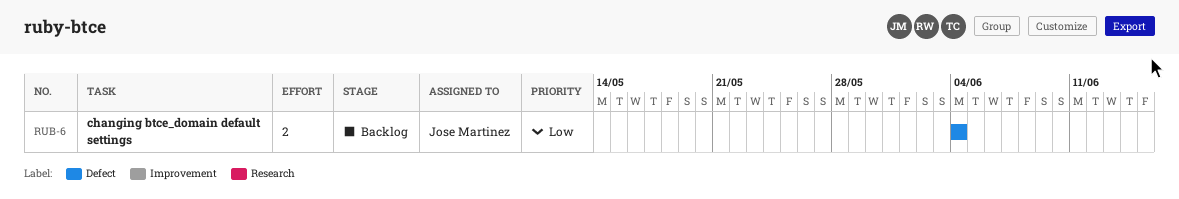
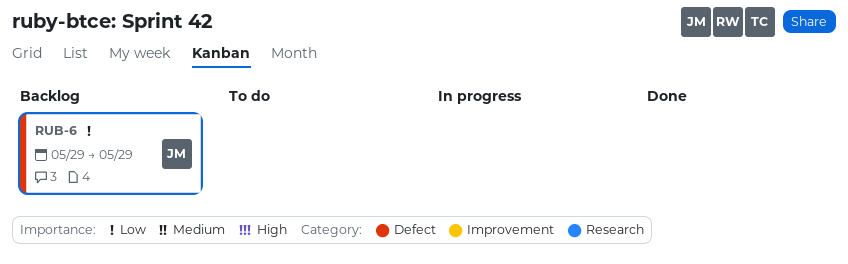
RUB-6, start: Jun 4 -> May 29
RUB-6, due: Jun 4 -> May 29

